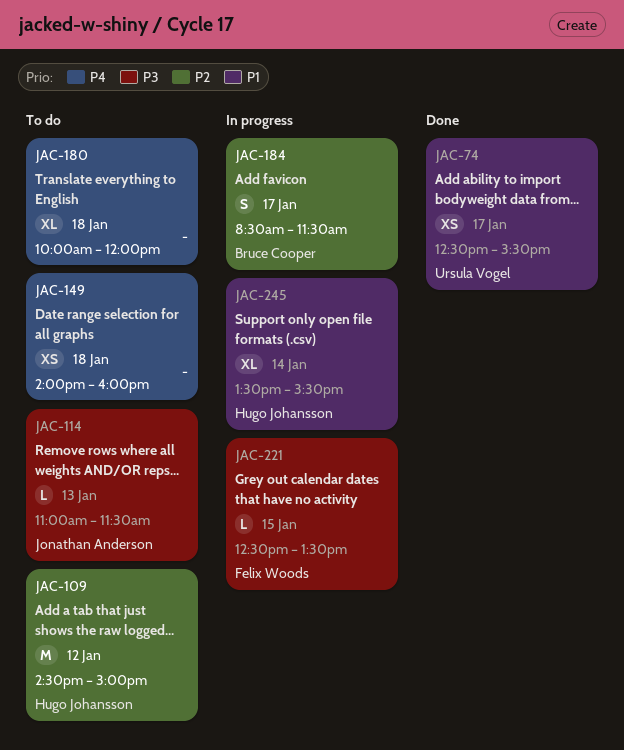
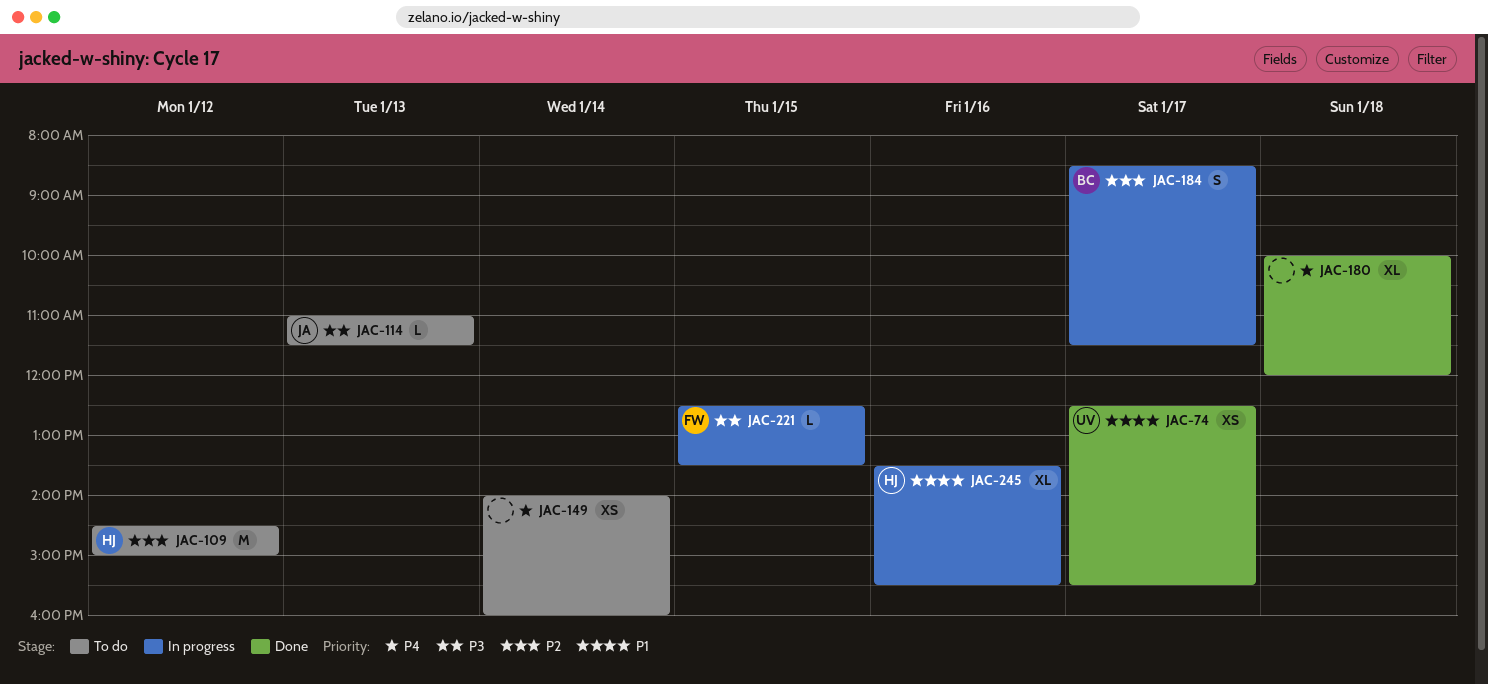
JAC-149, day: Jan 18 -> Jan 14
JAC-180, status: To do -> Done
JAC-245, day: Jan 14 -> Jan 16

